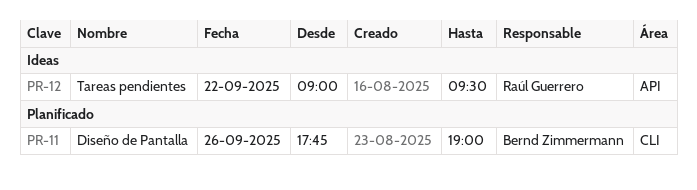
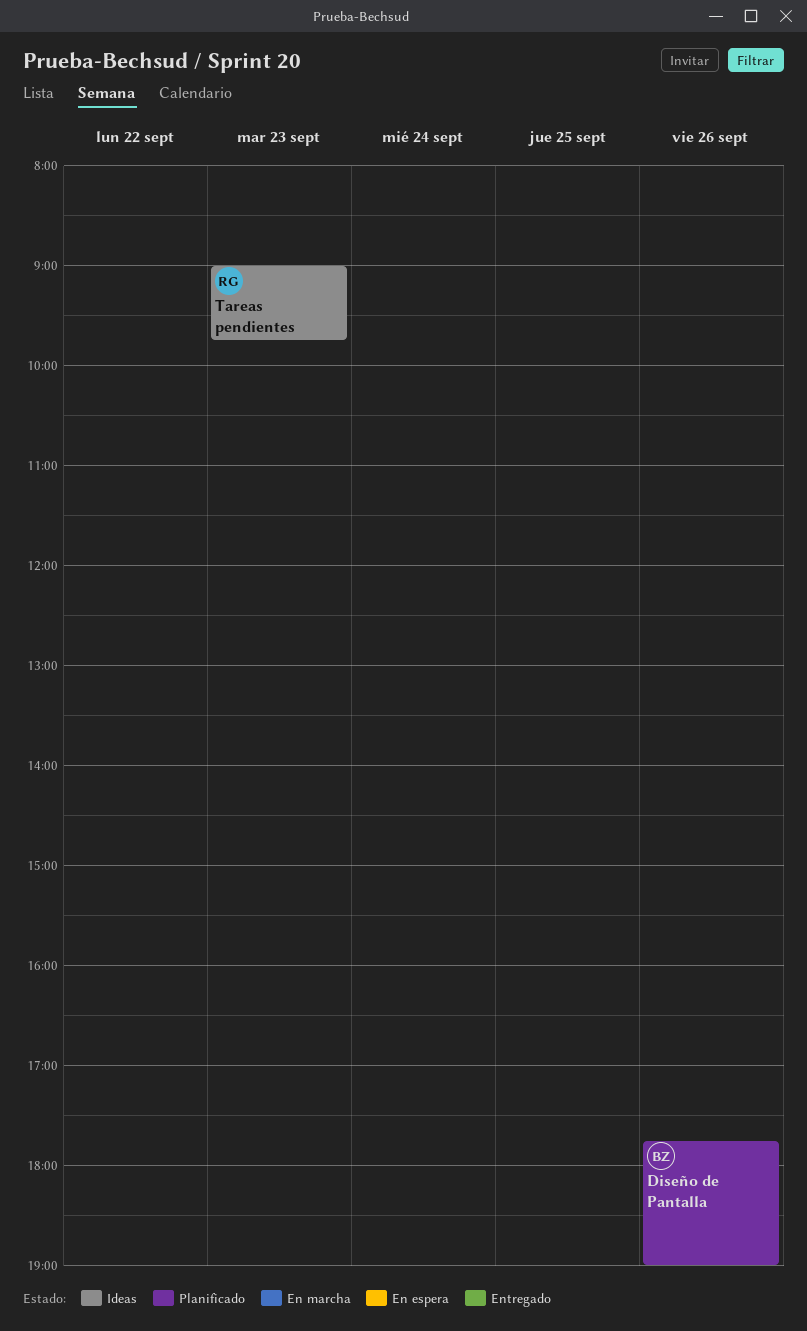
Tareas pendientes, day: Sep 22 -> Sep 23
Tareas pendientes, ends: 09:30 -> 09:45

